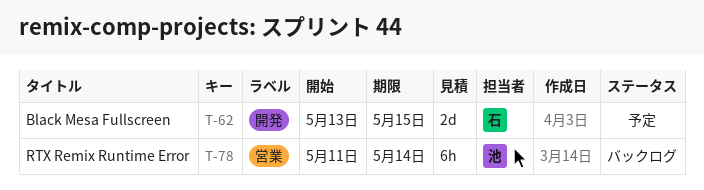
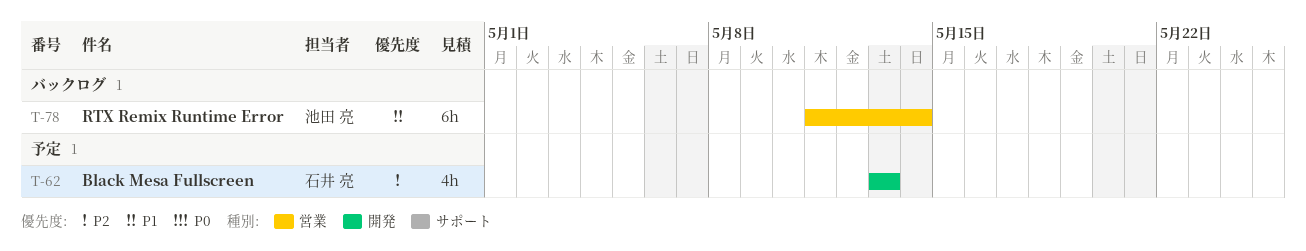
T-62, estimate: 2d -> 4h
T-62, due: May 15 -> May 13

